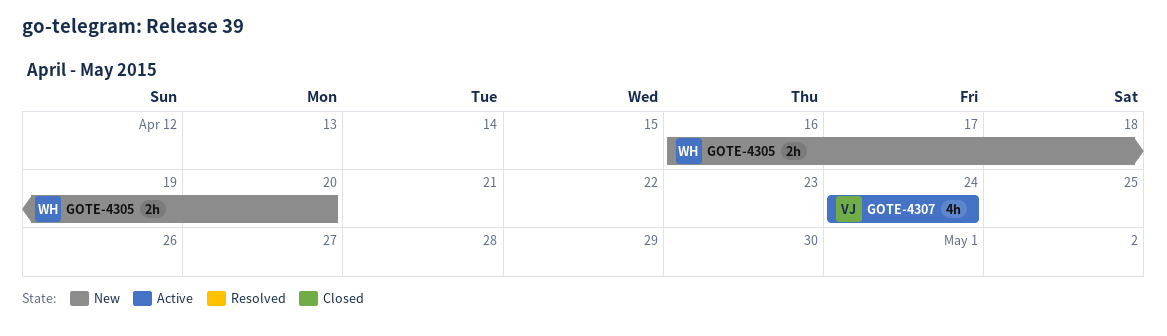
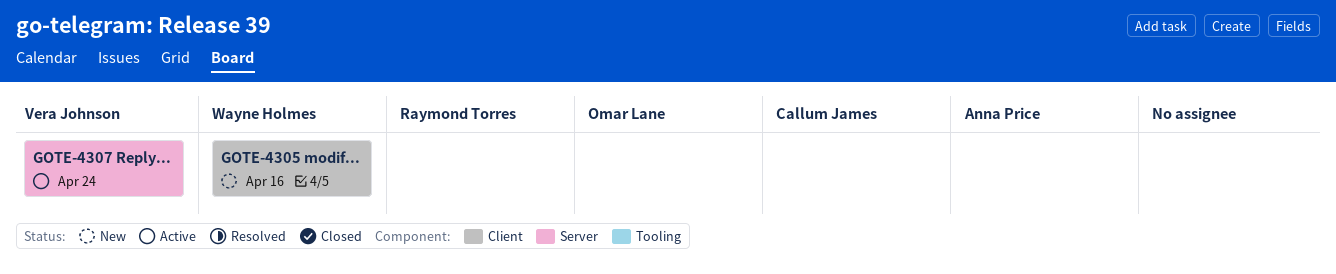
GOTE-4305, due: Apr 20 -> Apr 16

